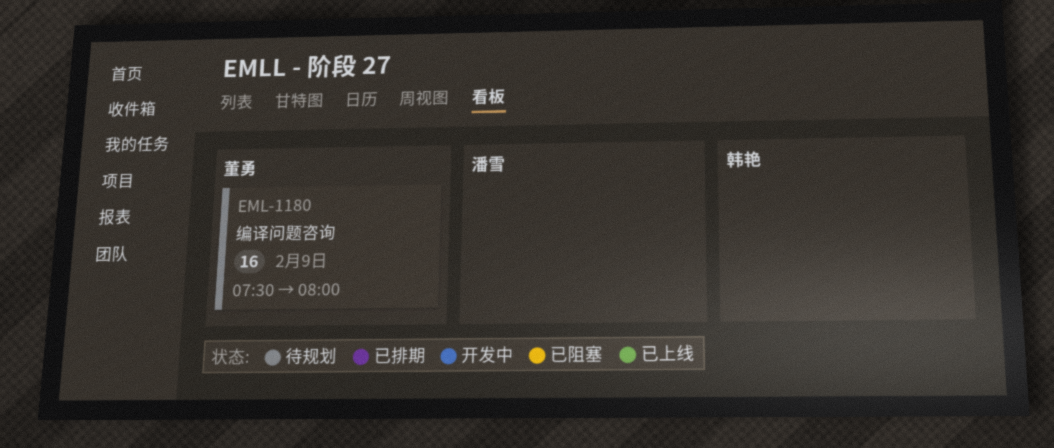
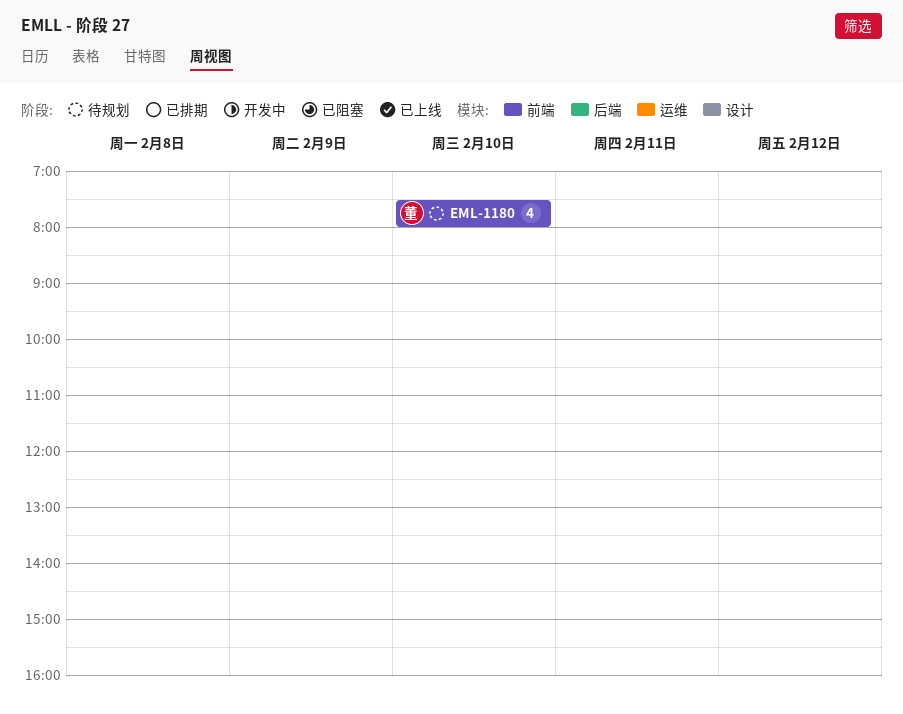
EML-1180, estimate: 16 -> 4
EML-1180, day: Feb 9 -> Feb 10

